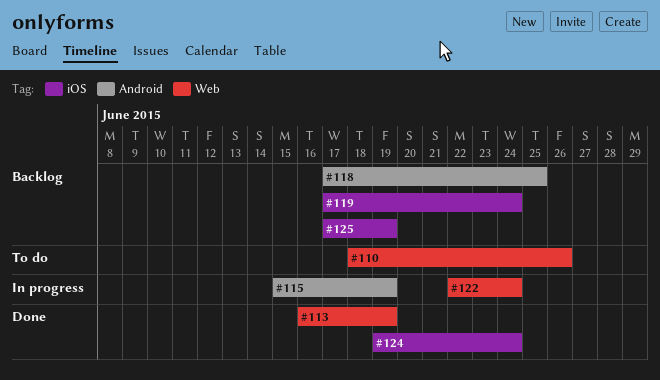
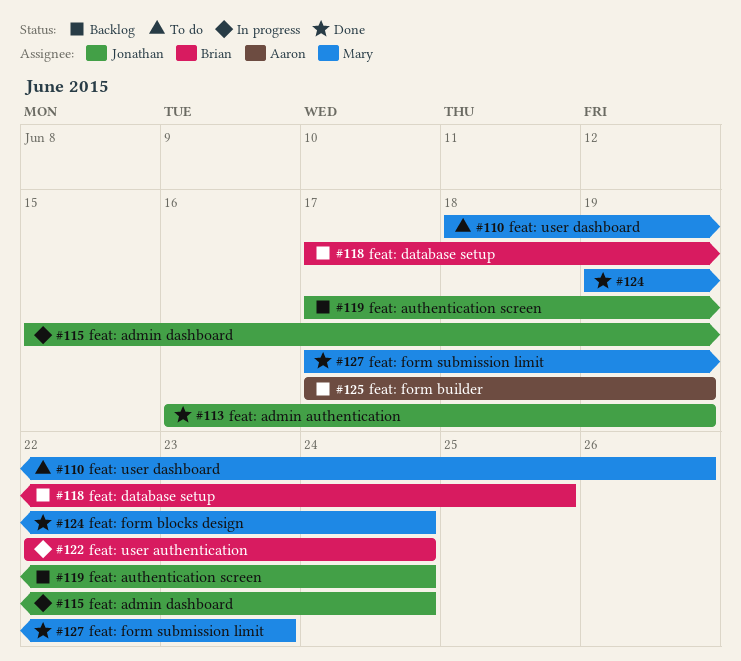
#115, due: Jun 19 -> Jun 24
#127: none -> present

